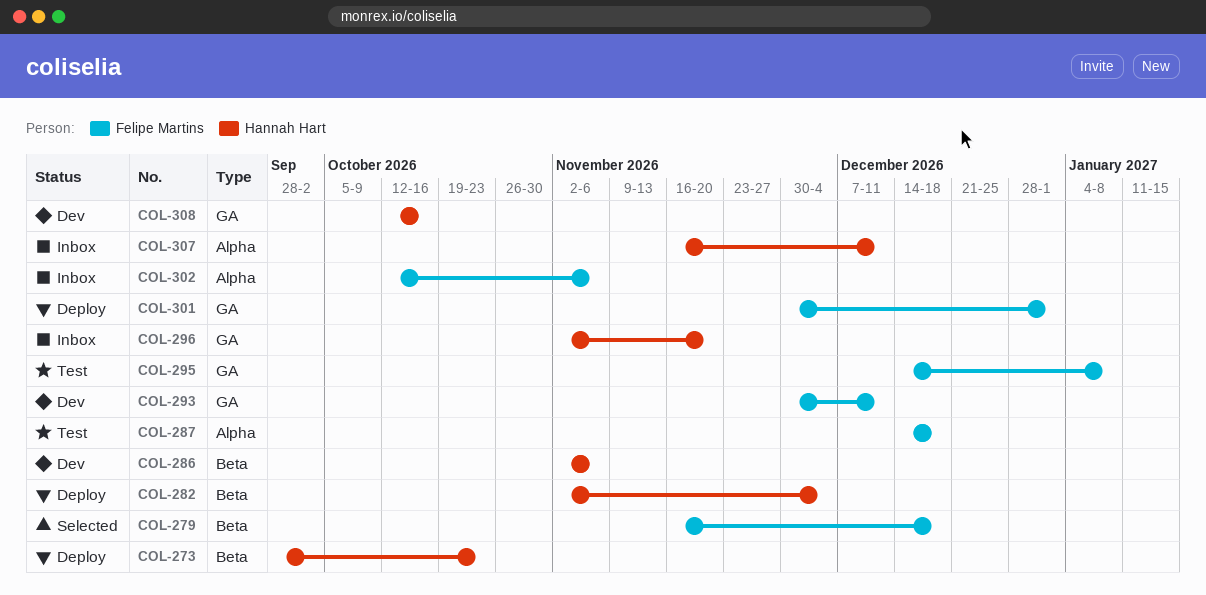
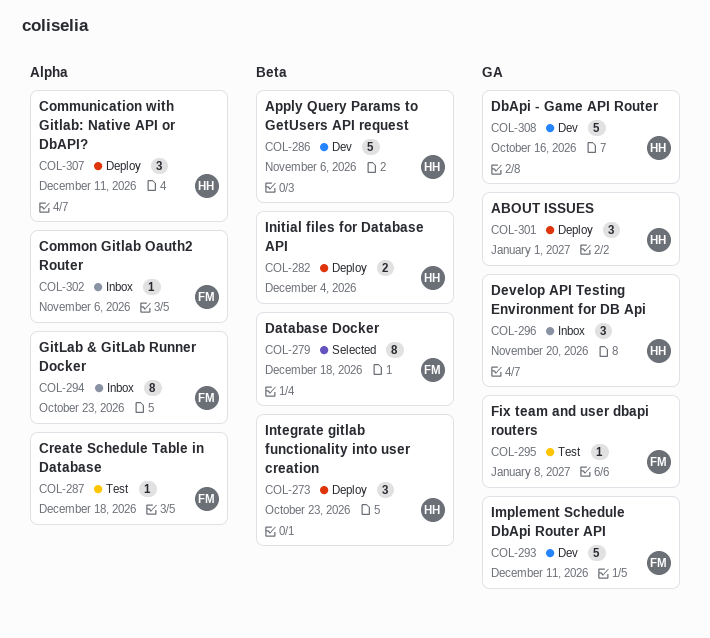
COL-294: none -> present
COL-301, owner: Felipe Martins -> Hannah Hart
COL-307, status: Inbox -> Deploy

